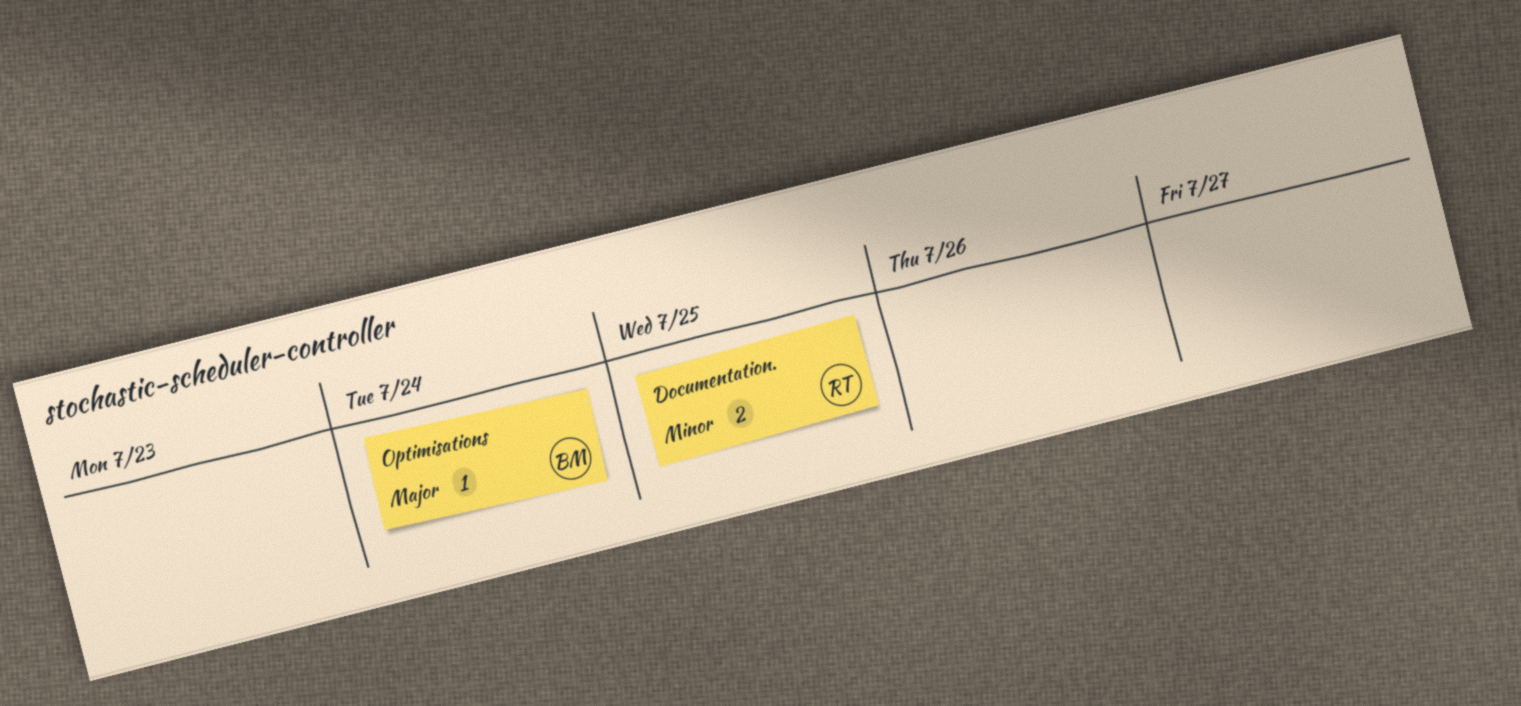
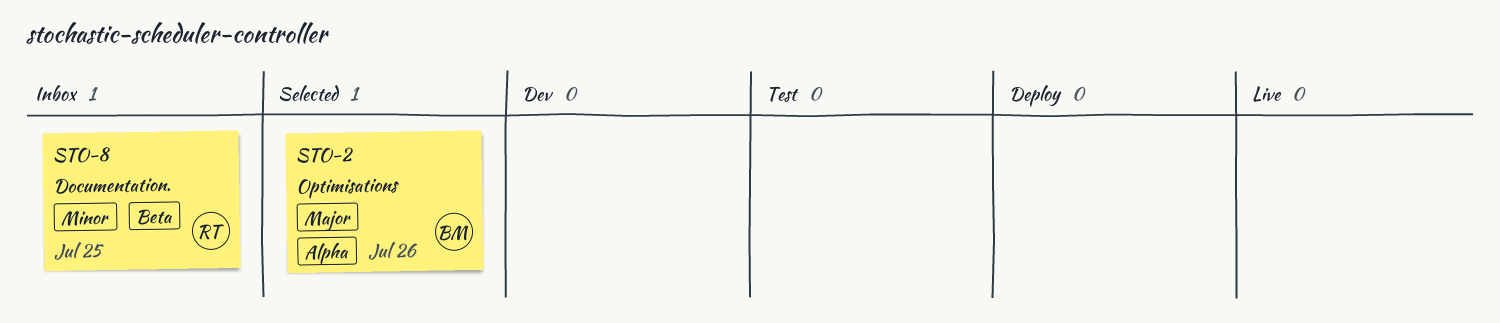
Optimisations, due: Jul 24 -> Jul 26

